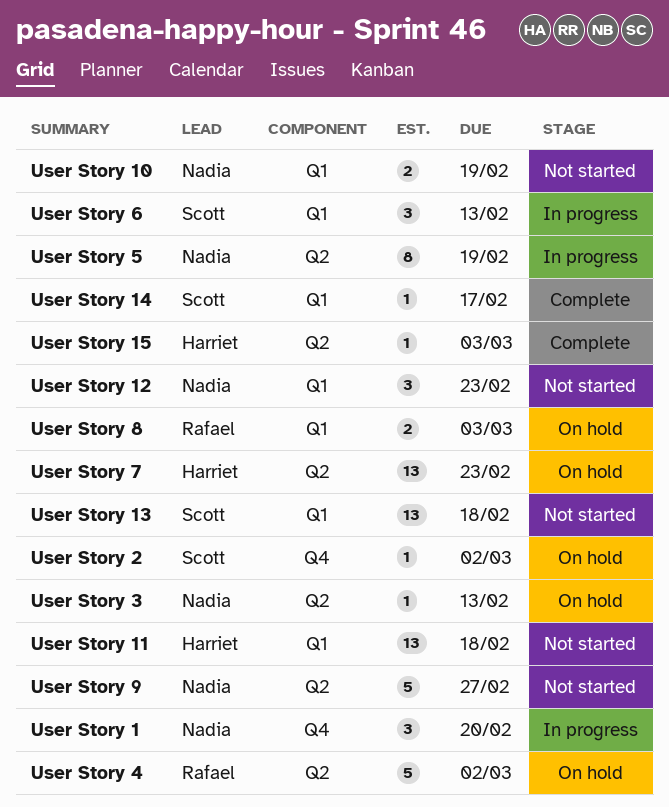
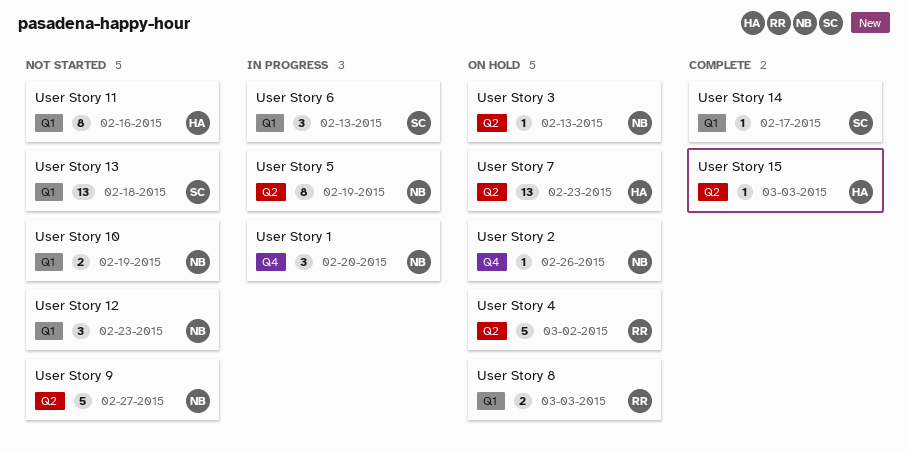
User Story 11, estimate: 13 -> 8
User Story 11, due: Feb 18 -> Feb 16
User Story 2, owner: Scott -> Nadia
User Story 2, due: Mar 2 -> Feb 26

